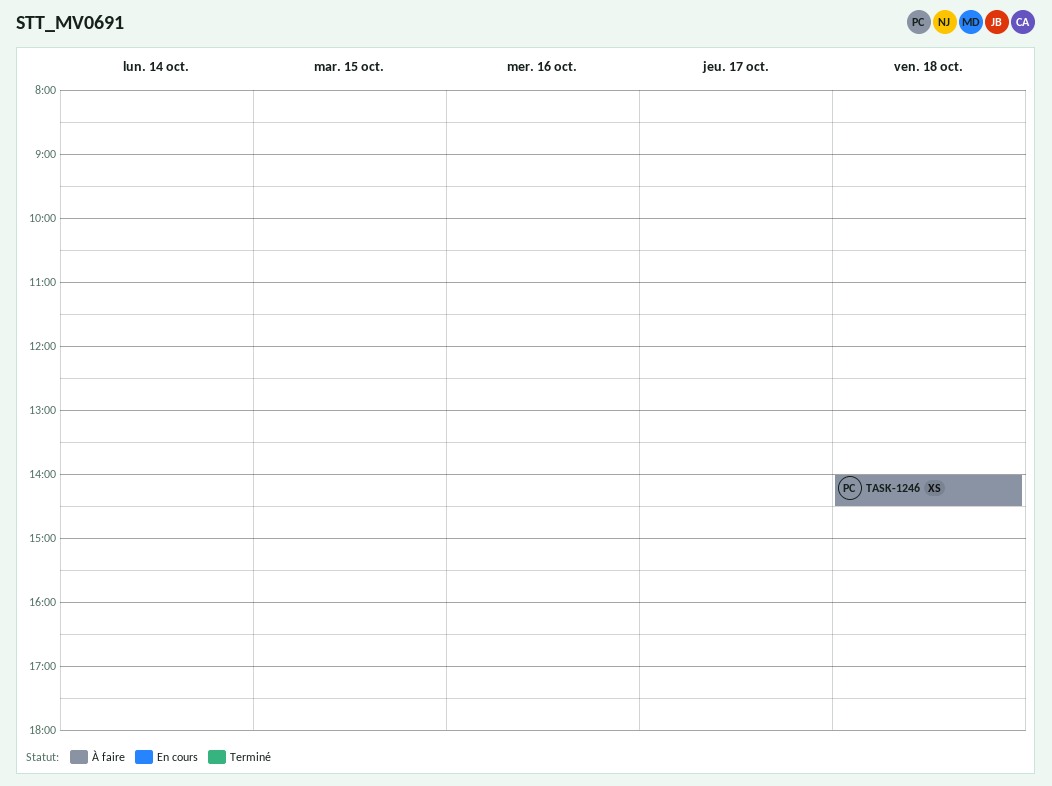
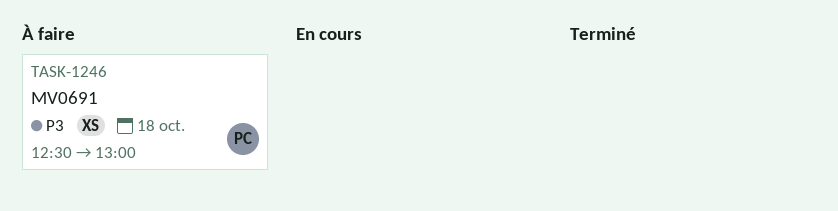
TASK-1246, begins: 14:00 -> 12:30
TASK-1246, ends: 14:30 -> 13:00

